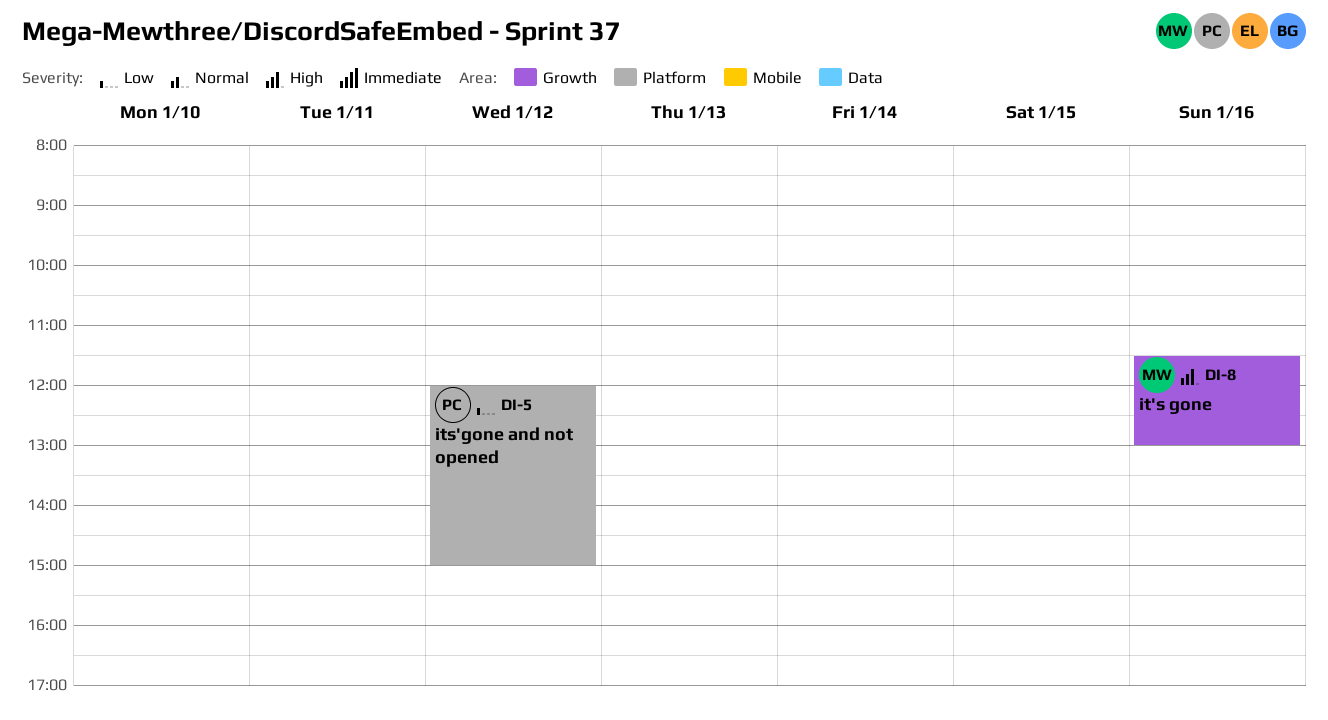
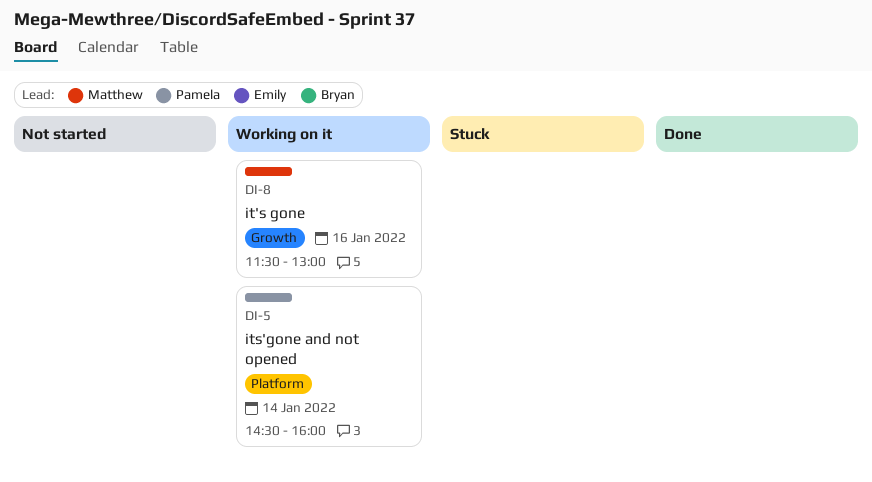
DI-5, day: Jan 12 -> Jan 14
DI-5, begins: 12:00 -> 14:30
DI-5, ends: 15:00 -> 16:00

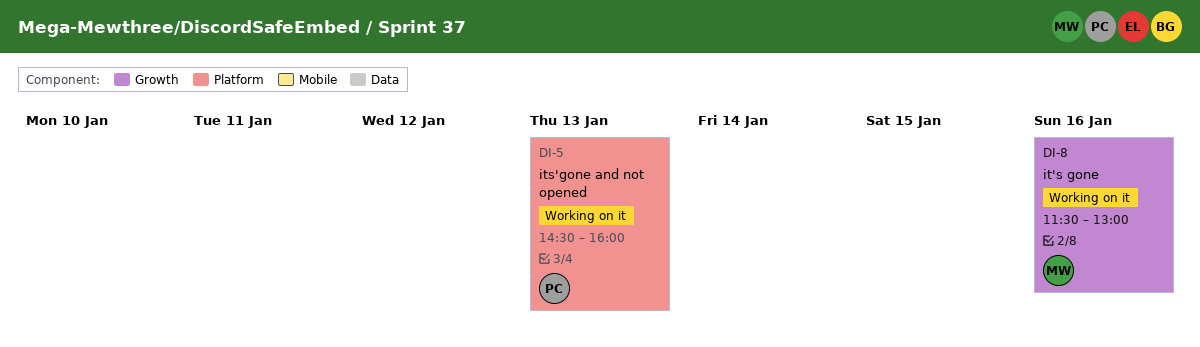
DI-5, day: Jan 14 -> Jan 13

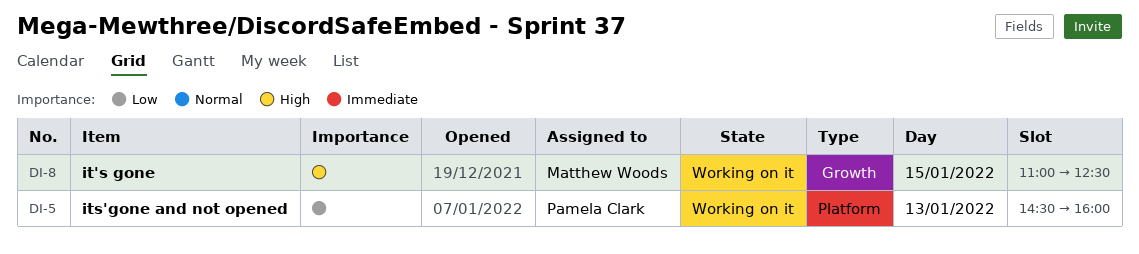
DI-8, day: Jan 16 -> Jan 15
DI-8, begins: 11:30 -> 11:00
DI-8, ends: 13:00 -> 12:30

